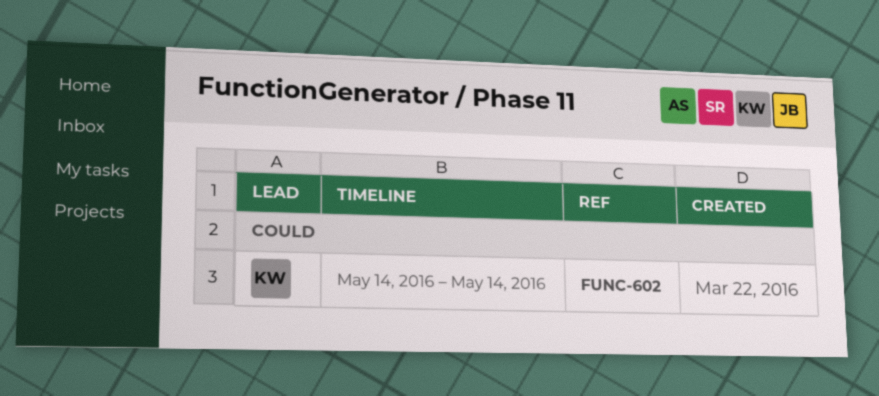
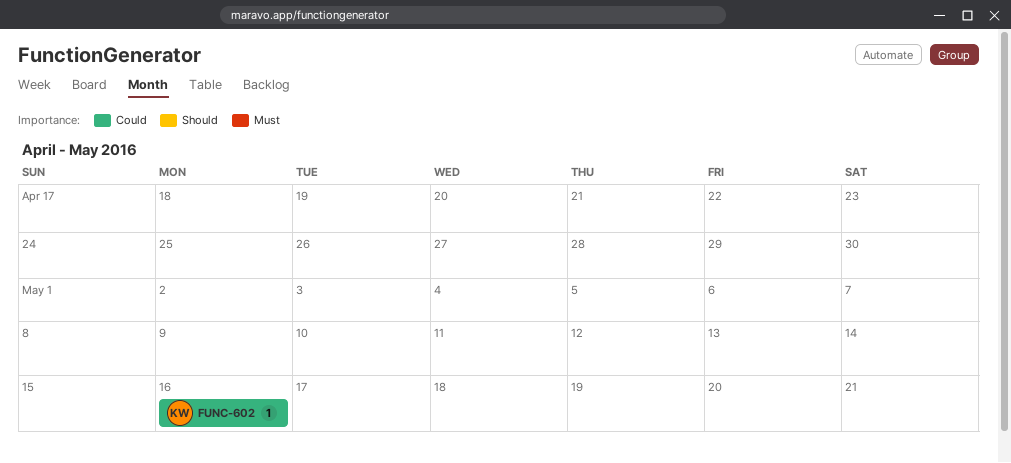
FUNC-602, start: May 14 -> May 16
FUNC-602, due: May 14 -> May 16

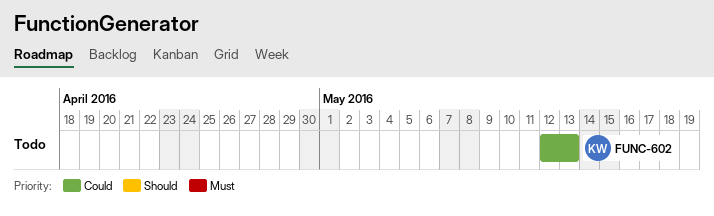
FUNC-602, start: May 16 -> May 12
FUNC-602, due: May 16 -> May 13

